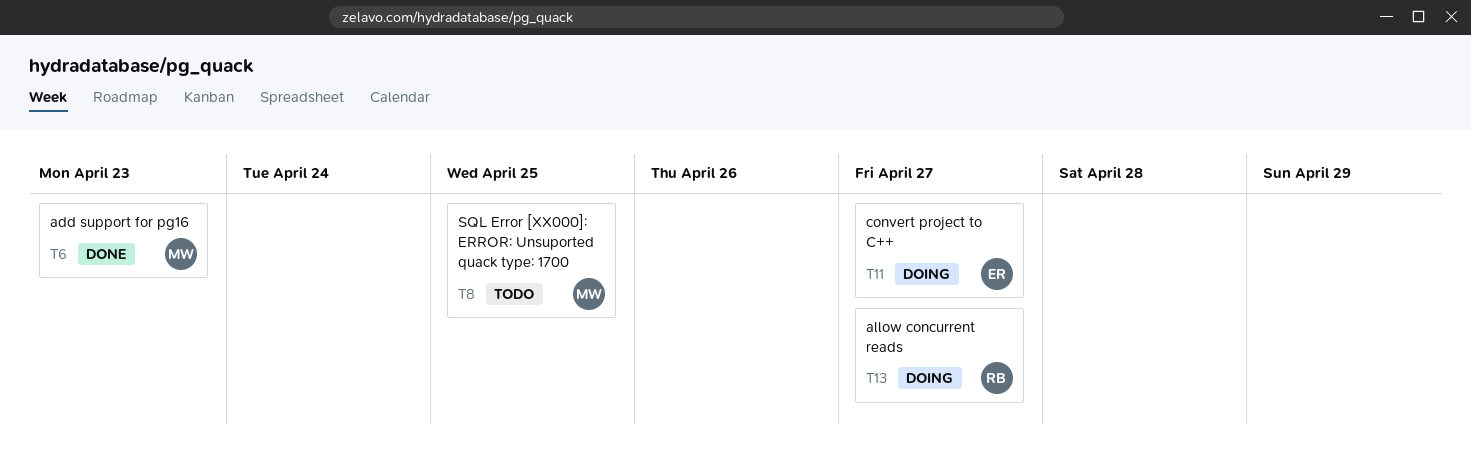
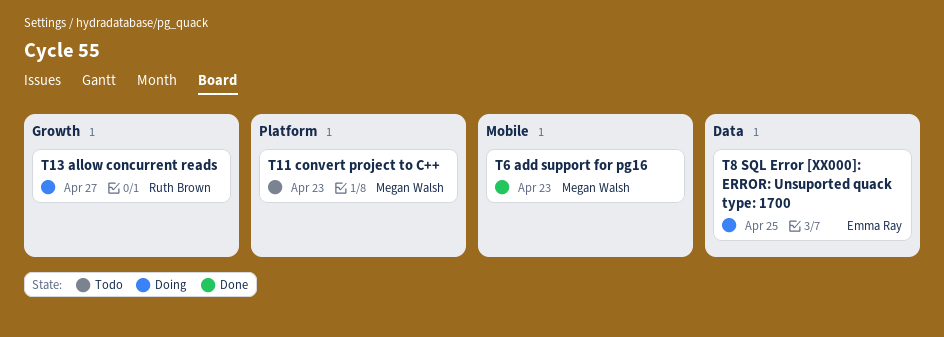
T8, status: Todo -> Doing
T8, owner: Megan Walsh -> Emma Ray
T11, status: Doing -> Todo
T11, owner: Emma Ray -> Megan Walsh
T11, due: Apr 27 -> Apr 23

